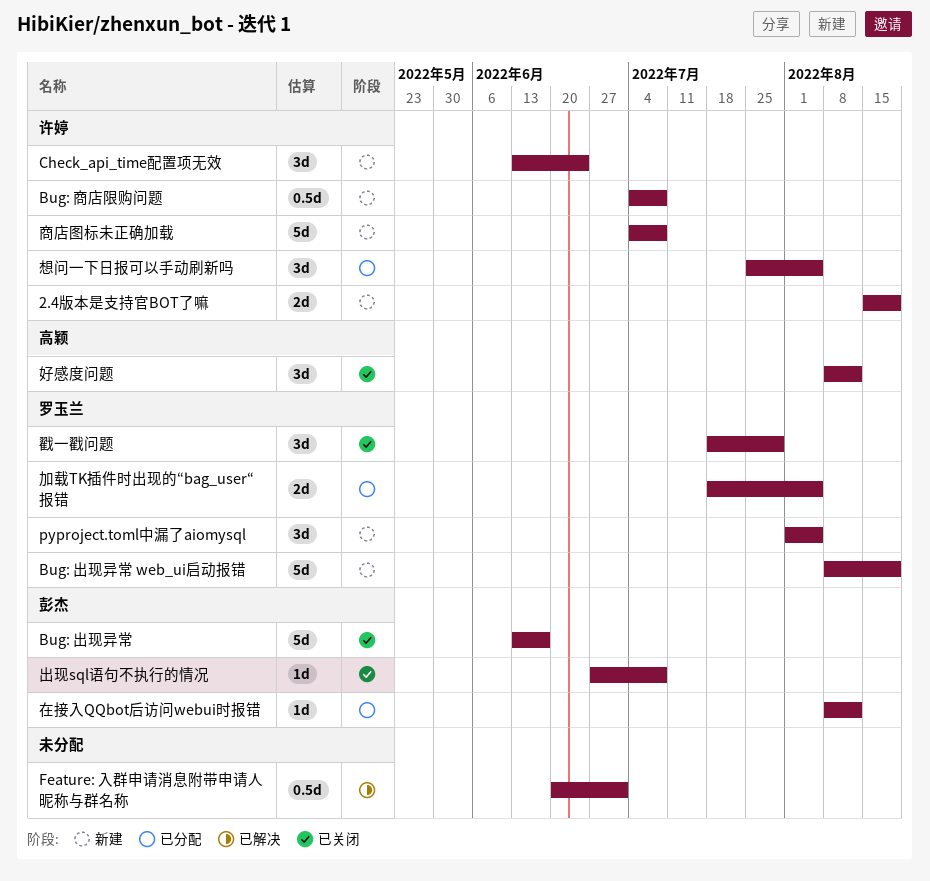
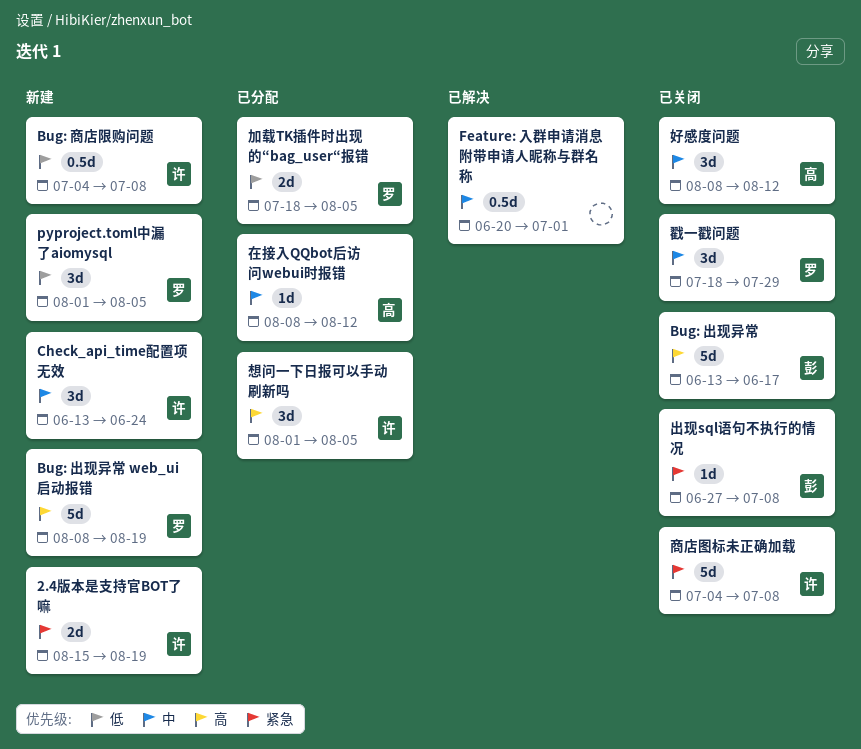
商店图标未正确加载, status: 新建 -> 已关闭
在接入QQbot后访问webui时报错, owner: 彭杰 -> 高颖
想问一下日报可以手动刷新吗, start: Jul 25 -> Aug 1

